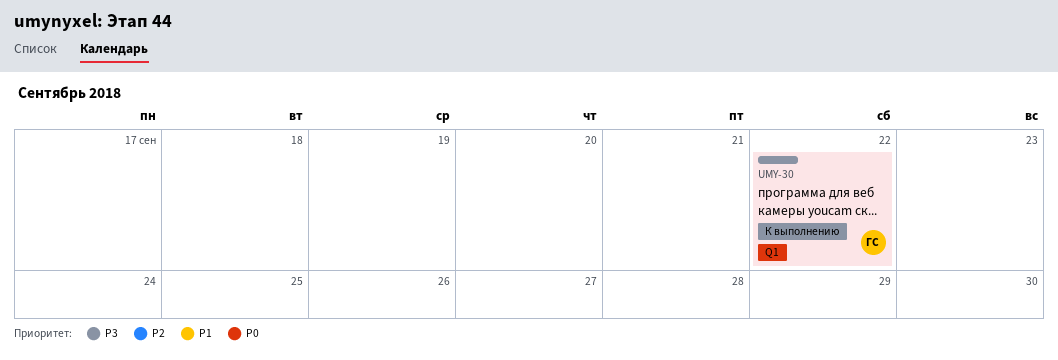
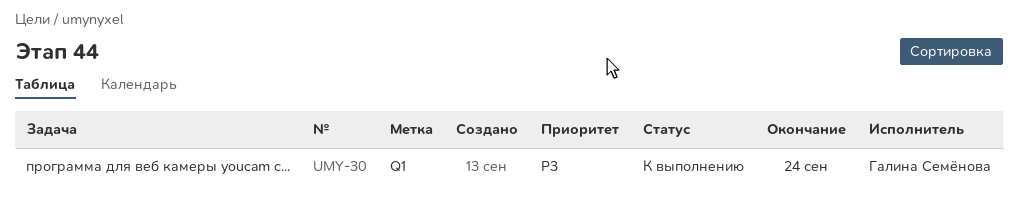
UMY-30, due: Sep 22 -> Sep 24

